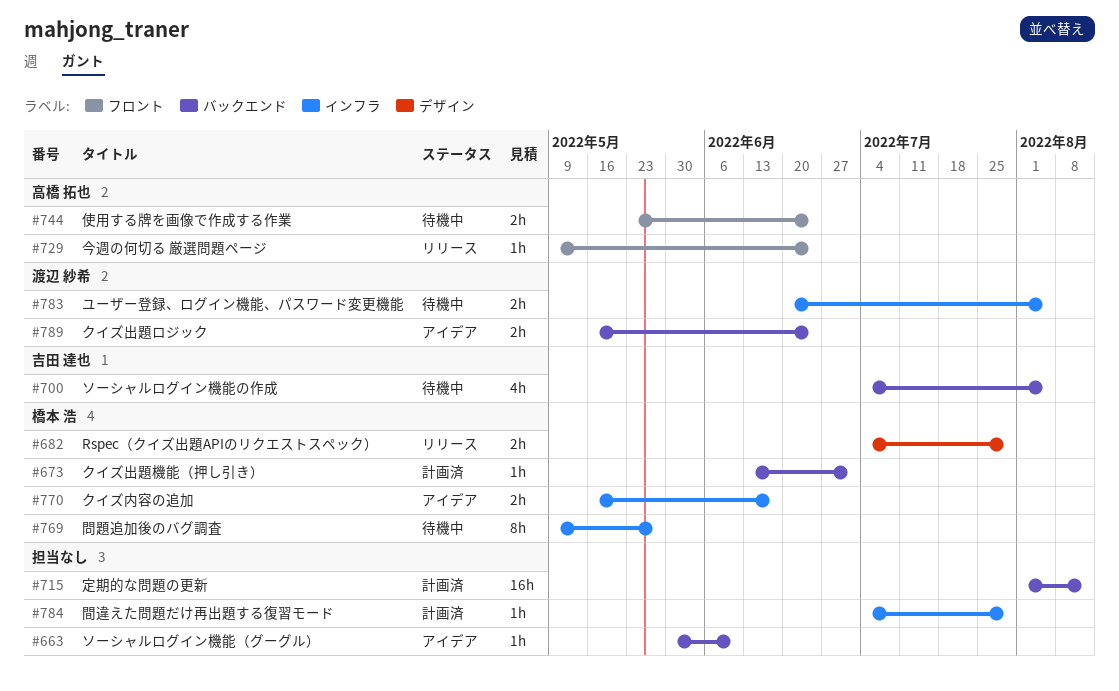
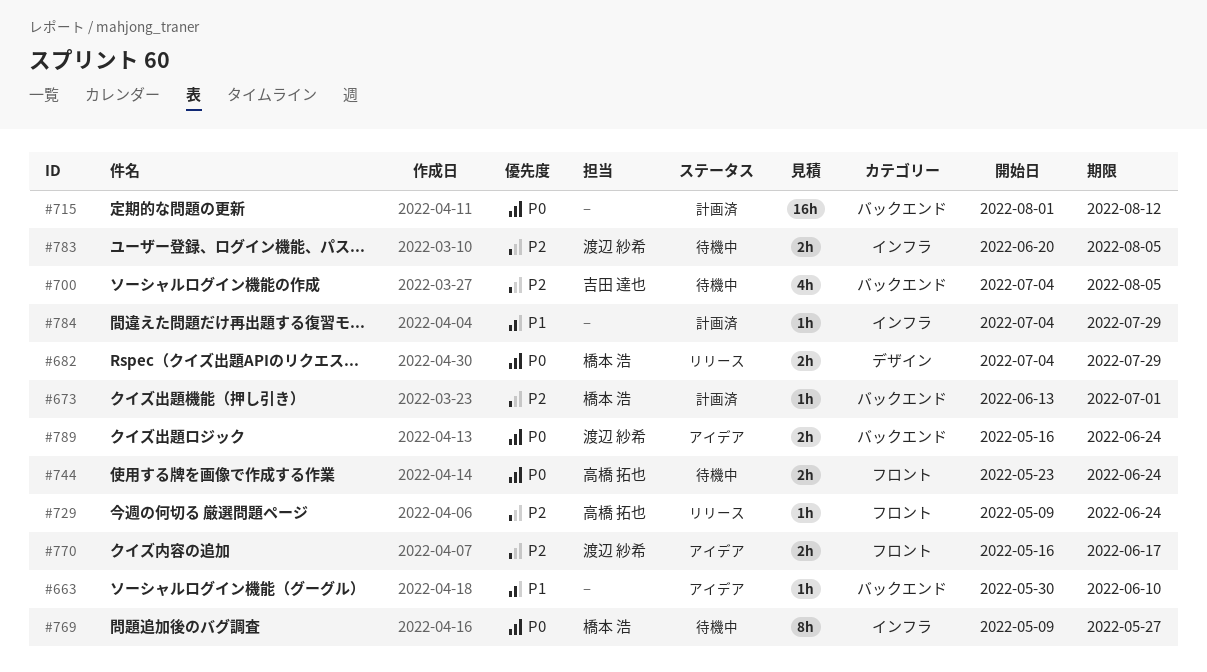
#770, owner: 橋本 浩 -> 渡辺 紗希
#770, label: インフラ -> フロント

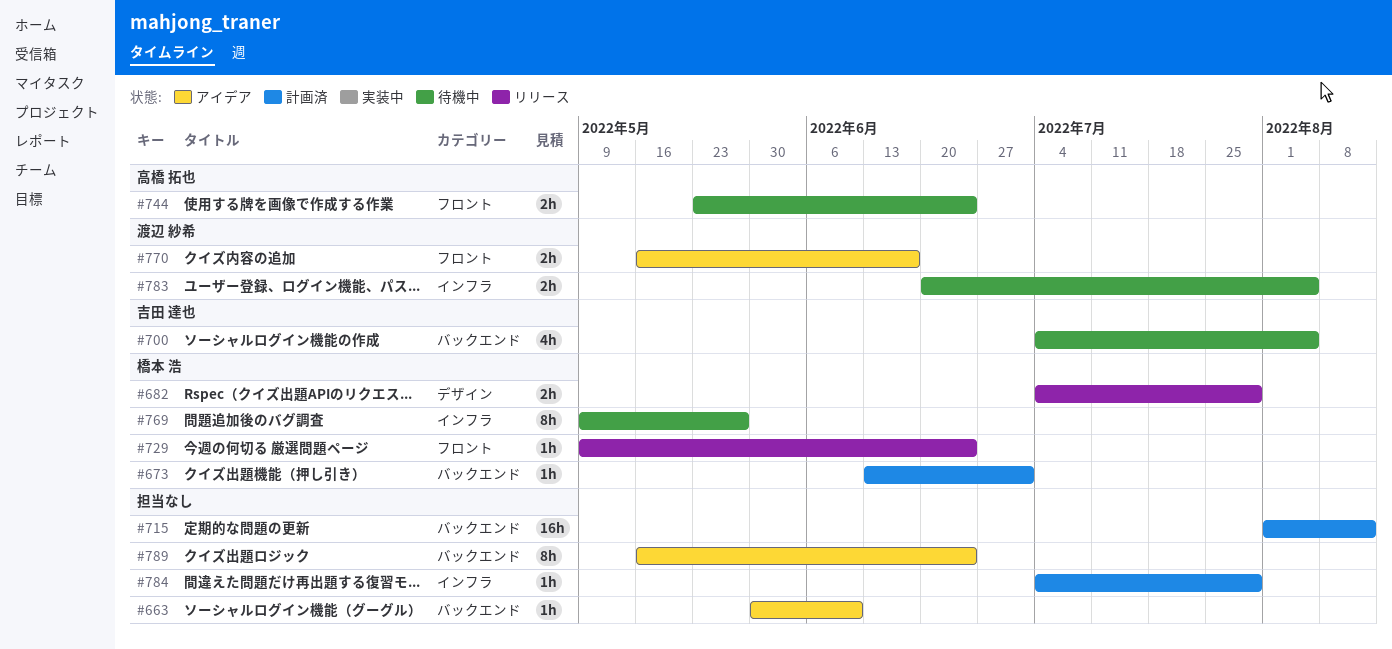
#729, owner: 高橋 拓也 -> 橋本 浩
#789, owner: 渡辺 紗希 -> none
#789, estimate: 2h -> 8h

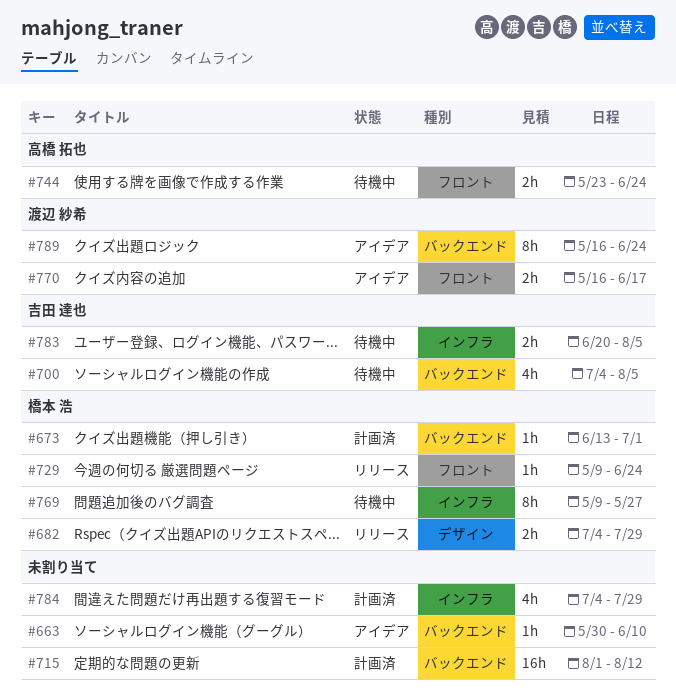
#783, owner: 渡辺 紗希 -> 吉田 達也
#784, estimate: 1h -> 4h
#789, owner: none -> 渡辺 紗希

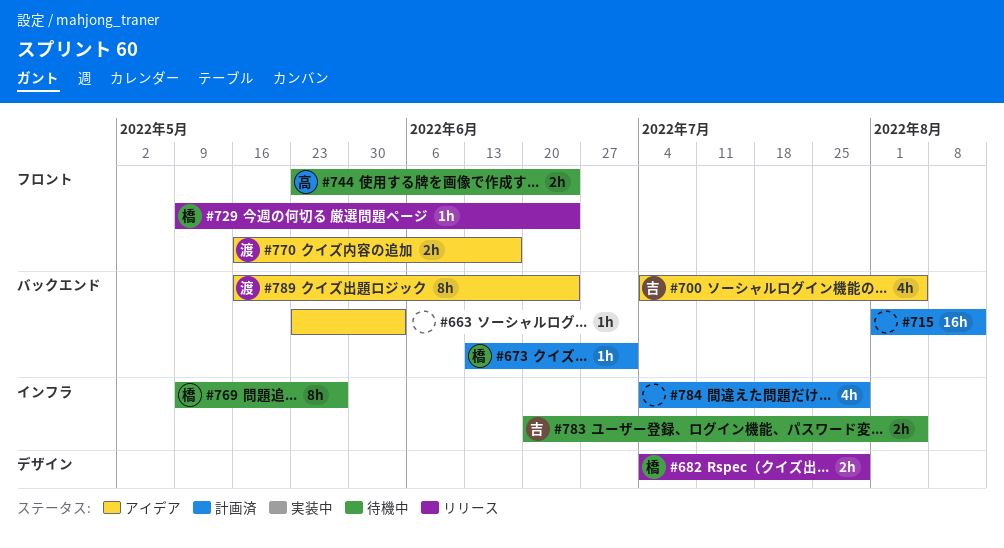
#663, start: May 30 -> May 23
#663, due: Jun 10 -> Jun 3
#700, status: 待機中 -> アイデア

